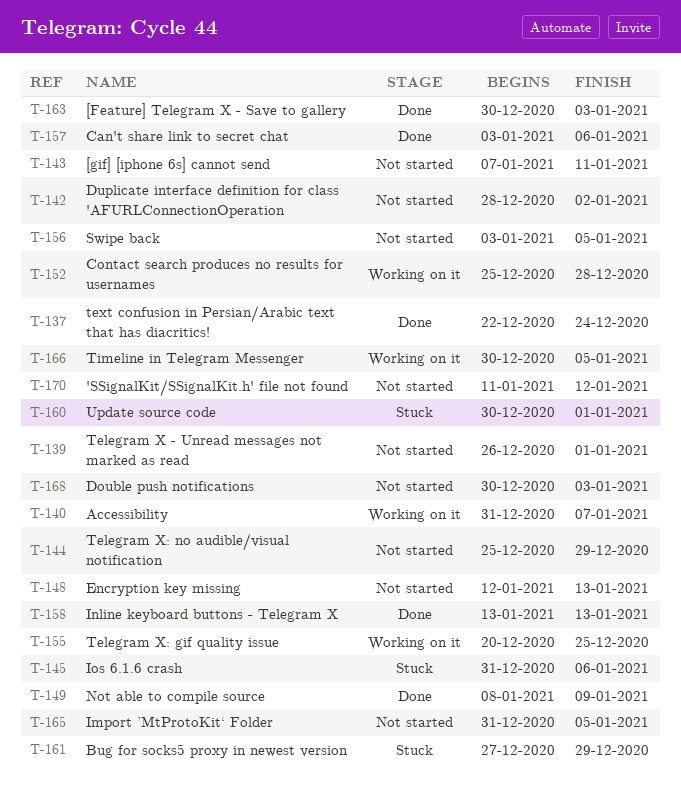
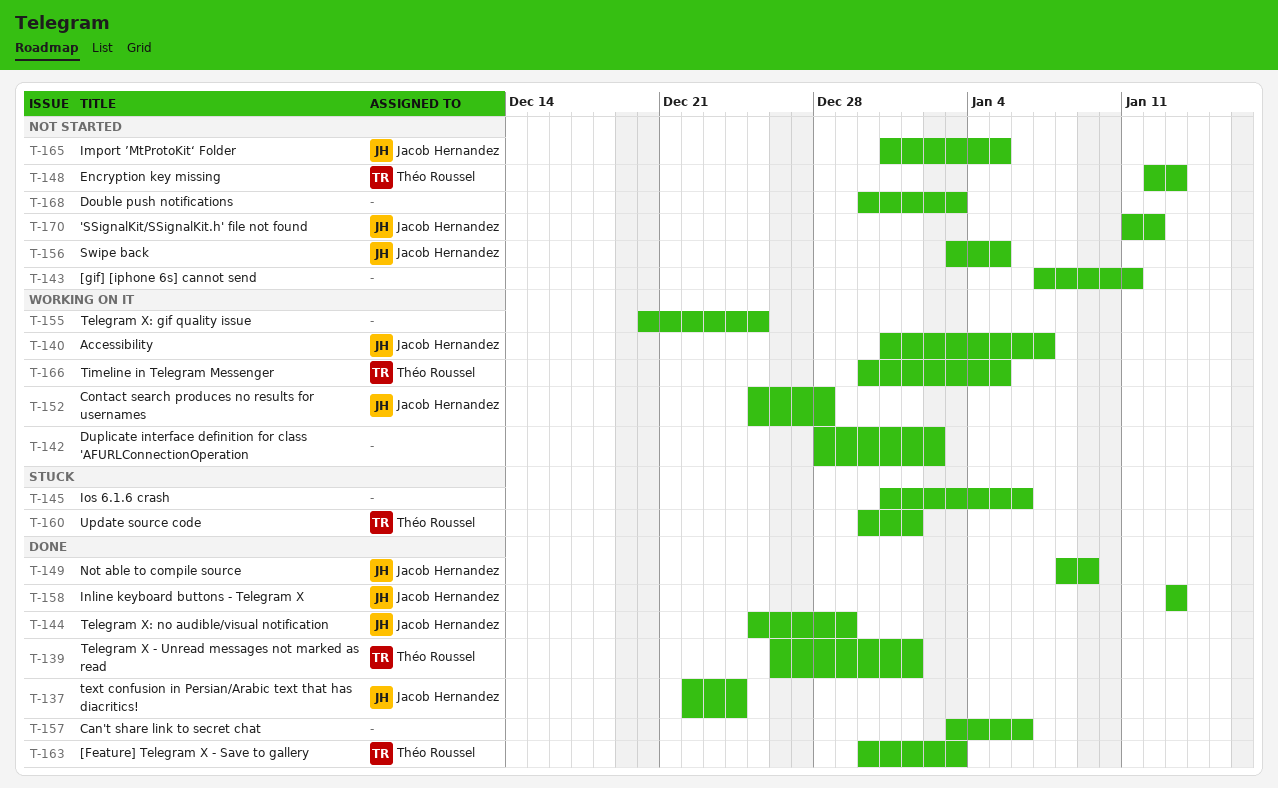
T-139, status: Not started -> Done
T-142, status: Not started -> Working on it
T-144, status: Not started -> Done
T-161: present -> none

